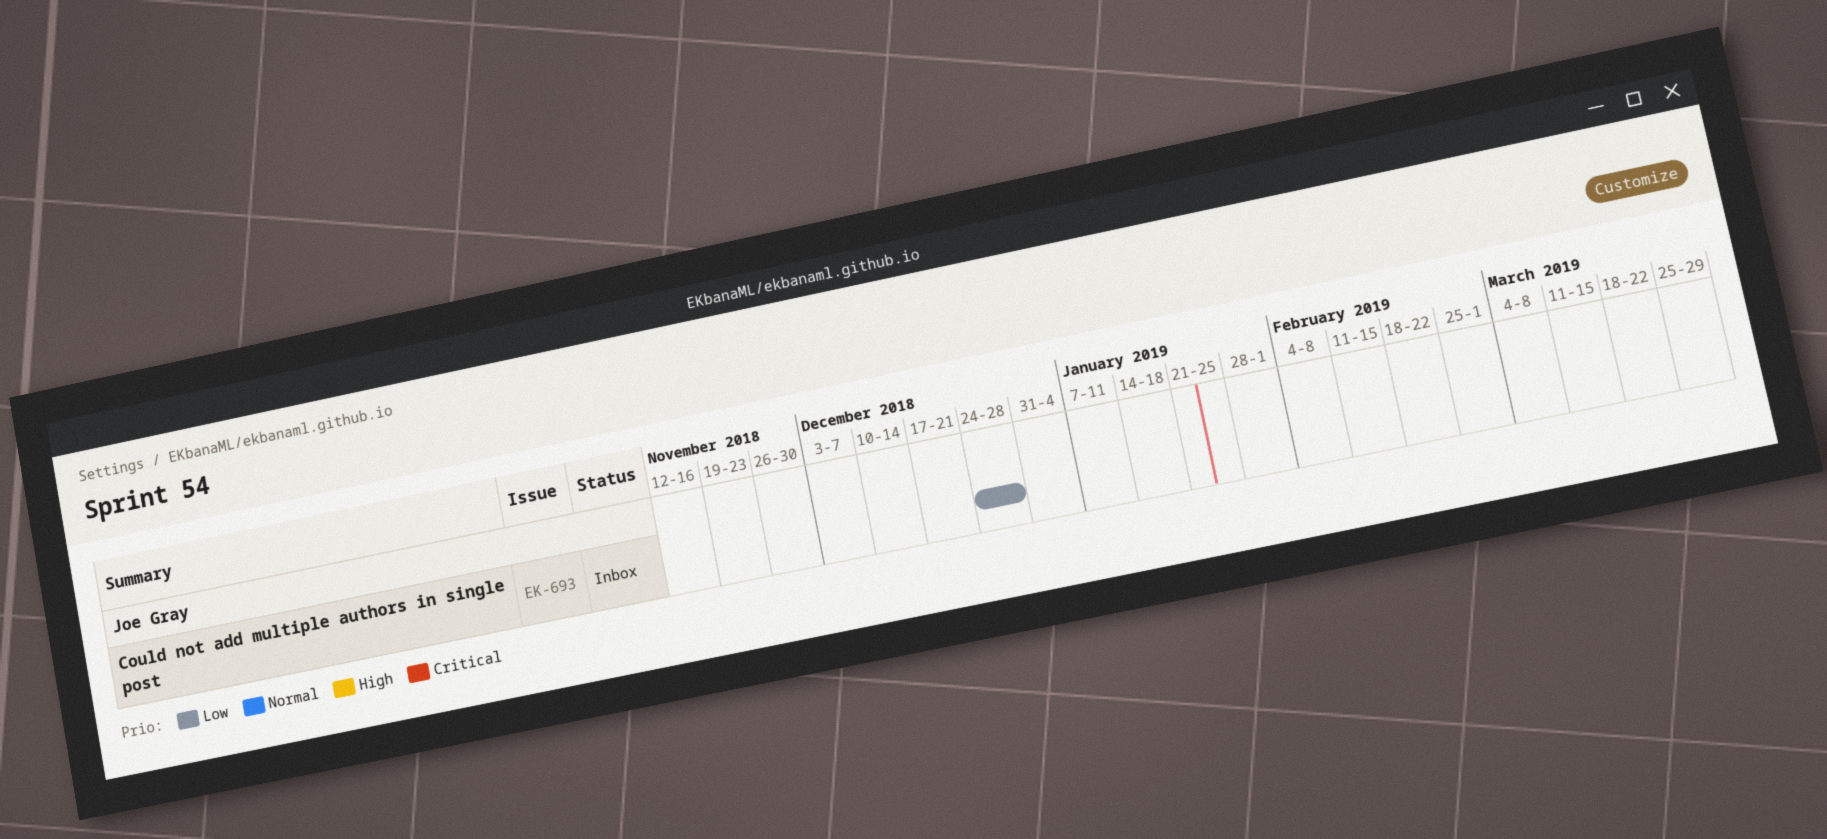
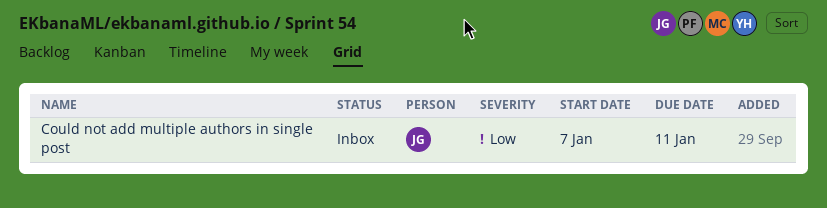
Could not add multiple authors in single post, start: Dec 24 -> Jan 7
Could not add multiple authors in single post, due: Dec 28 -> Jan 11

